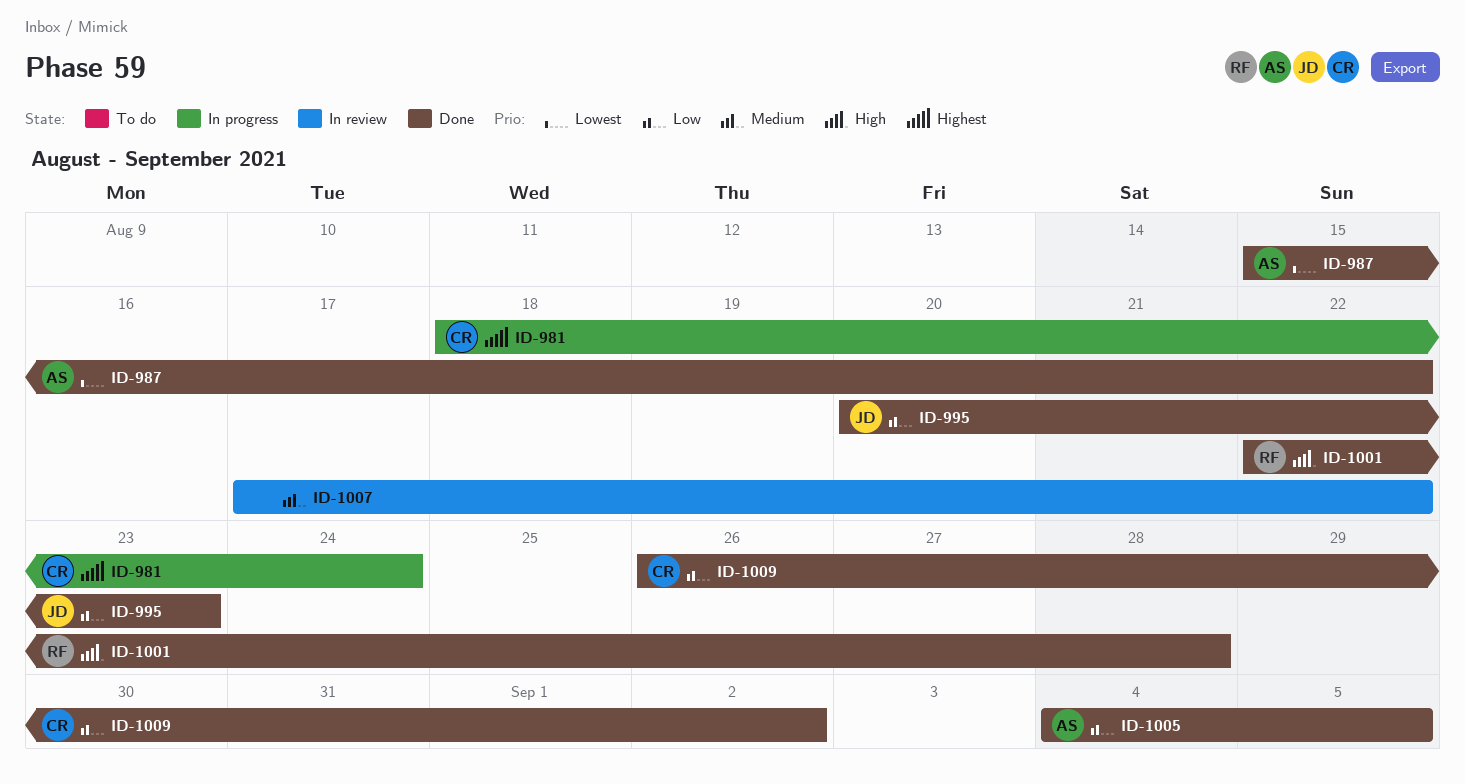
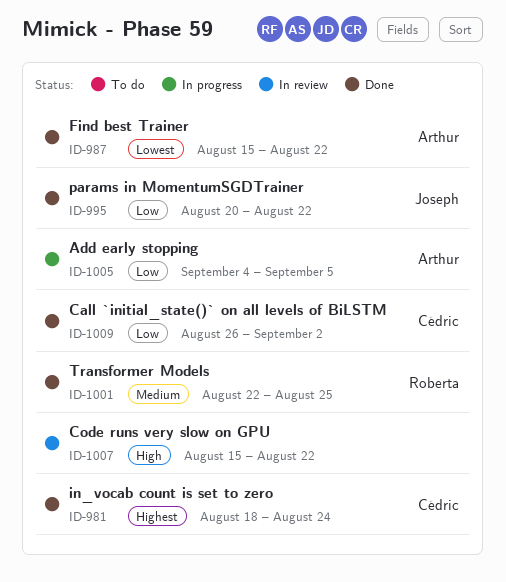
ID-981, status: In progress -> Done
ID-995, due: Aug 23 -> Aug 22
ID-1001, priority: High -> Medium
ID-1001, due: Aug 28 -> Aug 25
ID-1005, status: Done -> In progress
ID-1007, priority: Medium -> High
ID-1007, start: Aug 17 -> Aug 15

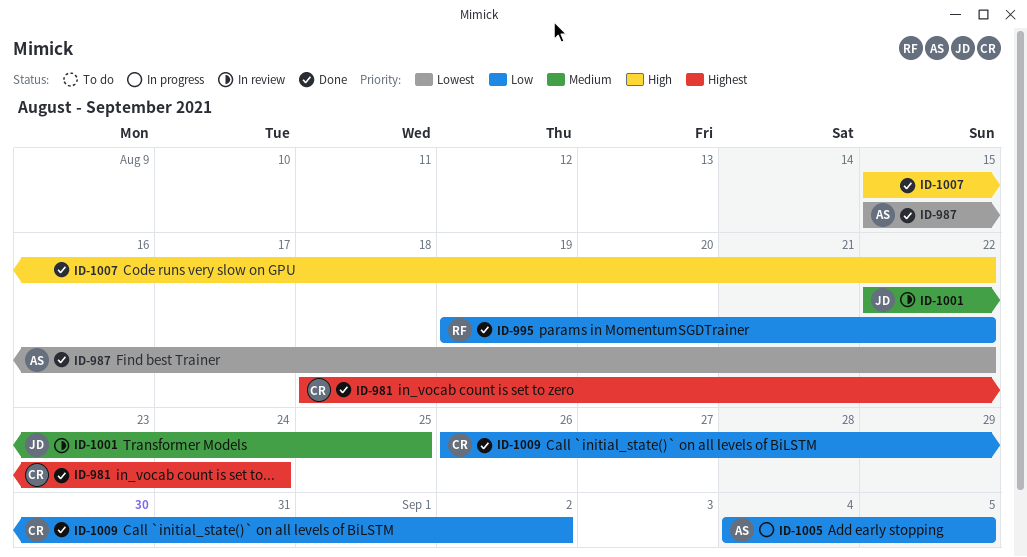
ID-995, owner: Joseph -> Roberta
ID-995, start: Aug 20 -> Aug 19
ID-1001, status: Done -> In review
ID-1001, owner: Roberta -> Joseph
ID-1007, status: In review -> Done

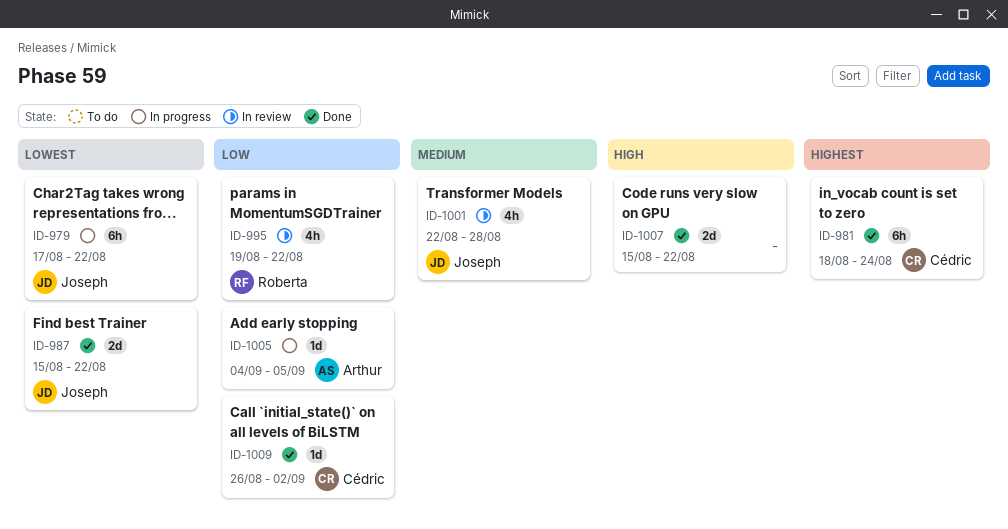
ID-979: none -> present
ID-987, owner: Arthur -> Joseph
ID-995, status: Done -> In review
ID-1001, due: Aug 25 -> Aug 28

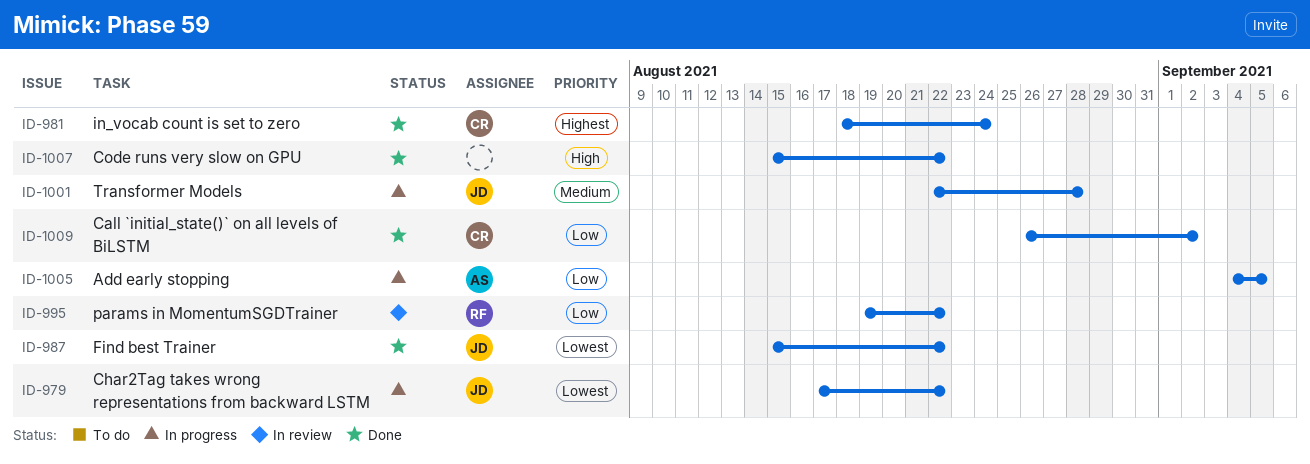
ID-1001, status: In review -> In progress

